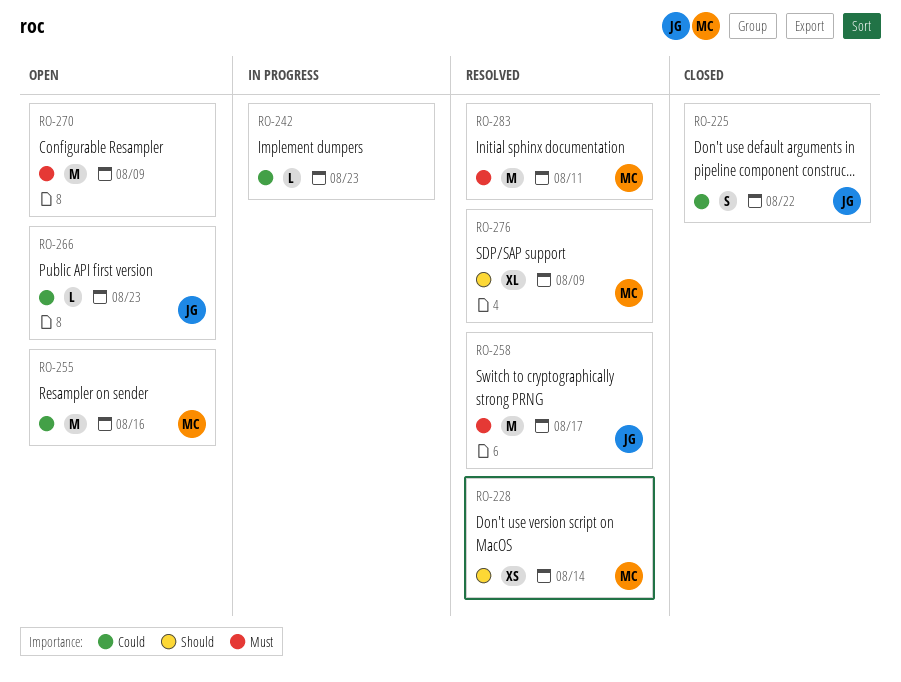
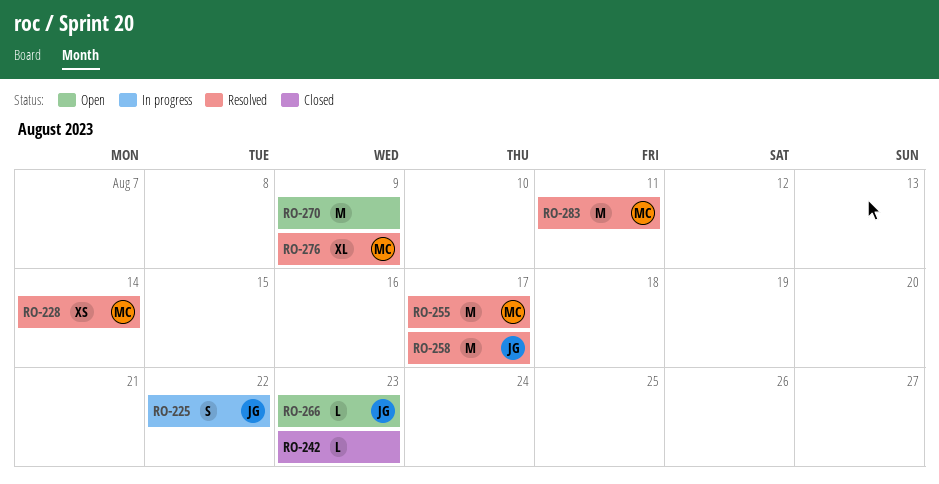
RO-225, status: Closed -> In progress
RO-242, status: In progress -> Closed
RO-255, status: Open -> Resolved
RO-255, due: Aug 16 -> Aug 17

